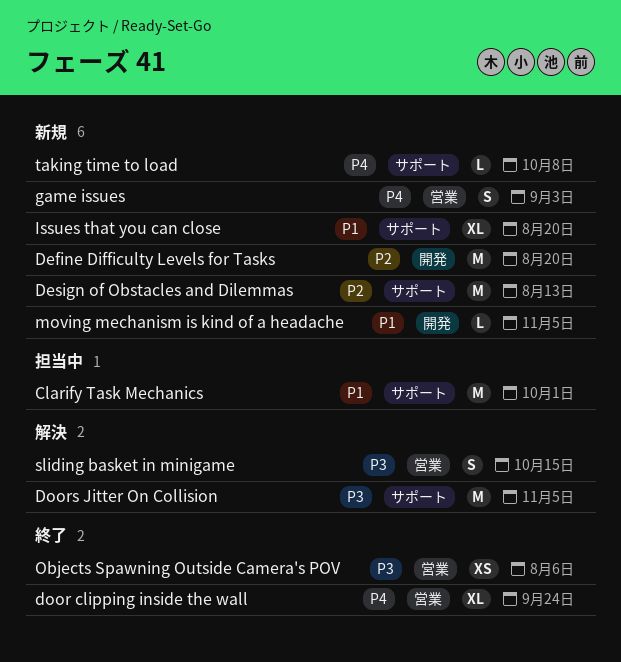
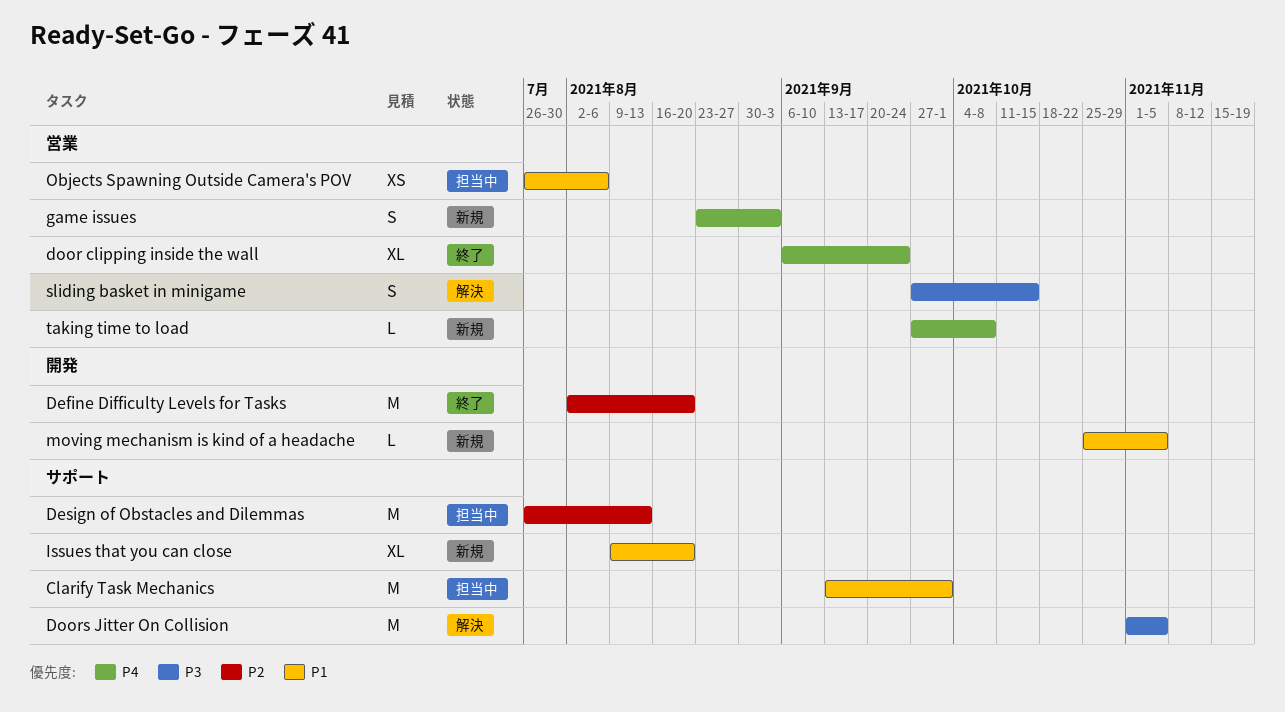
Define Difficulty Levels for Tasks, status: 新規 -> 終了
Design of Obstacles and Dilemmas, status: 新規 -> 担当中
Objects Spawning Outside Camera's POV, status: 終了 -> 担当中
Objects Spawning Outside Camera's POV, priority: P3 -> P1
taking time to load, label: サポート -> 営業

